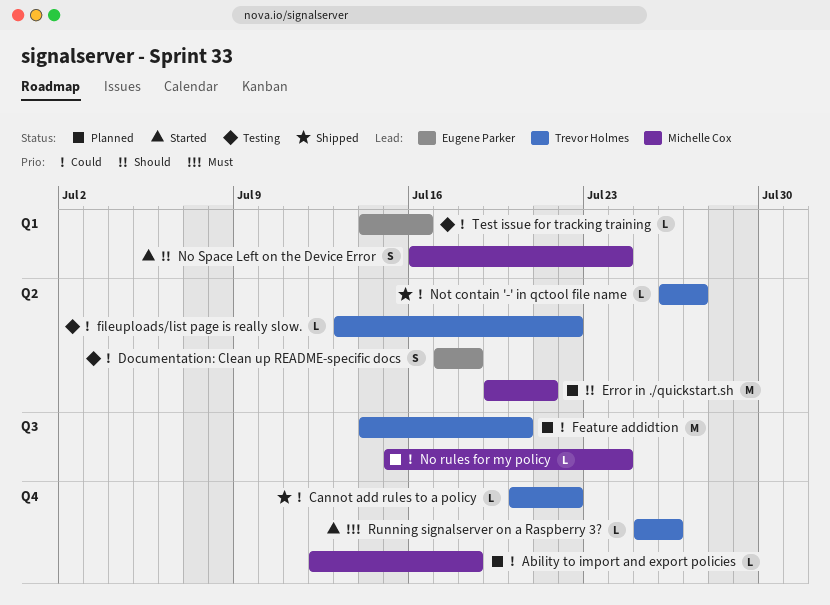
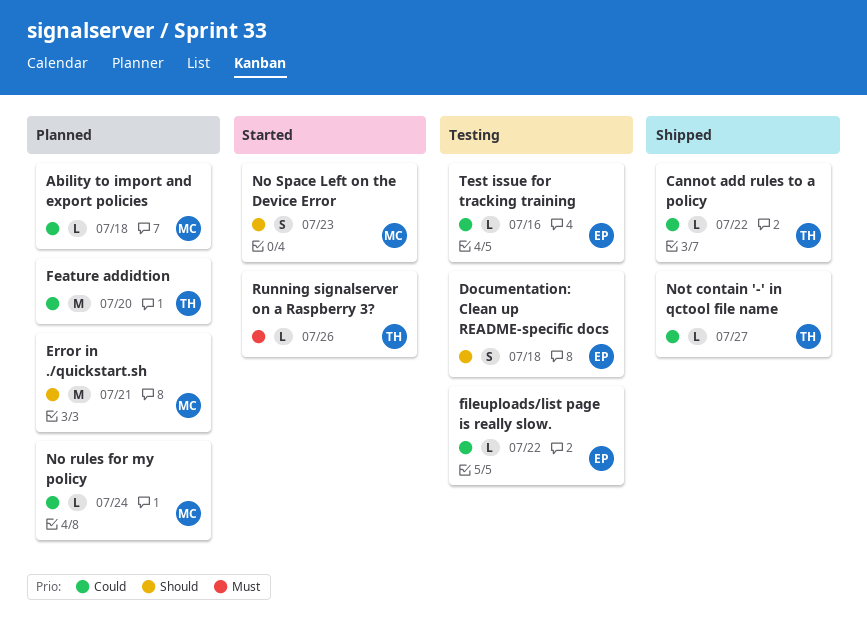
Documentation: Clean up README-specific docs, priority: Could -> Should
fileuploads/list page is really slow., owner: Trevor Holmes -> Eugene Parker
No Space Left on the Device Error, due: Jul 24 -> Jul 23

